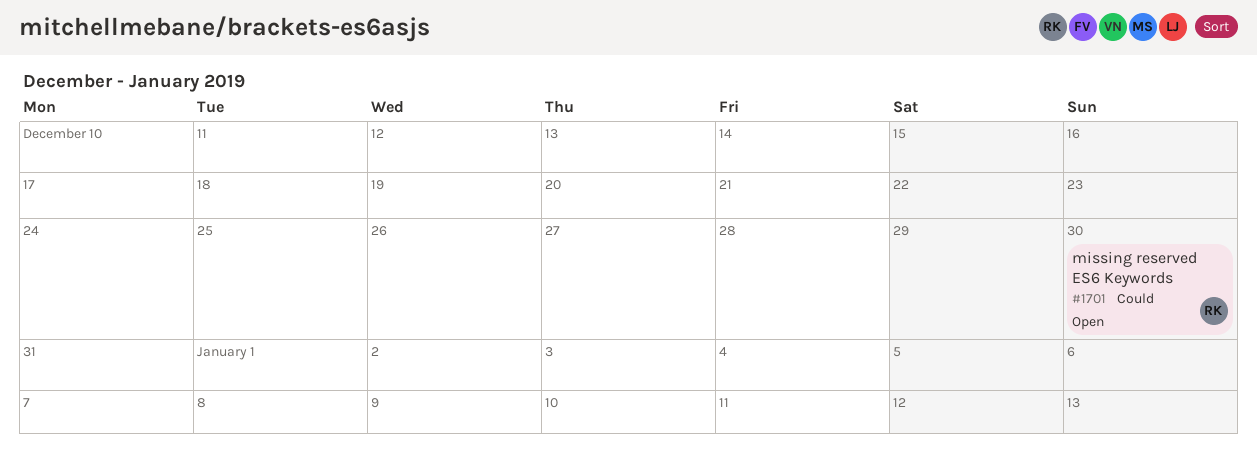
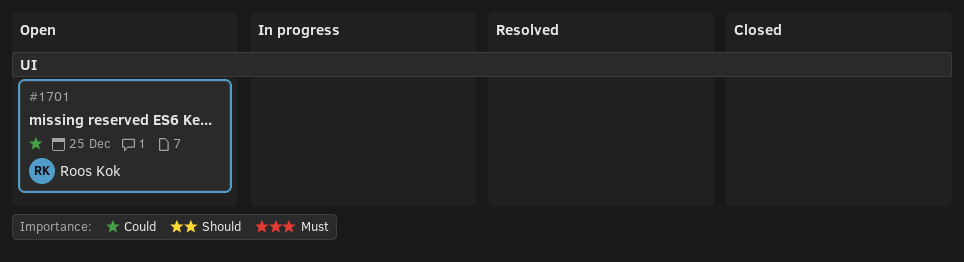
#1701, due: Dec 30 -> Dec 25

